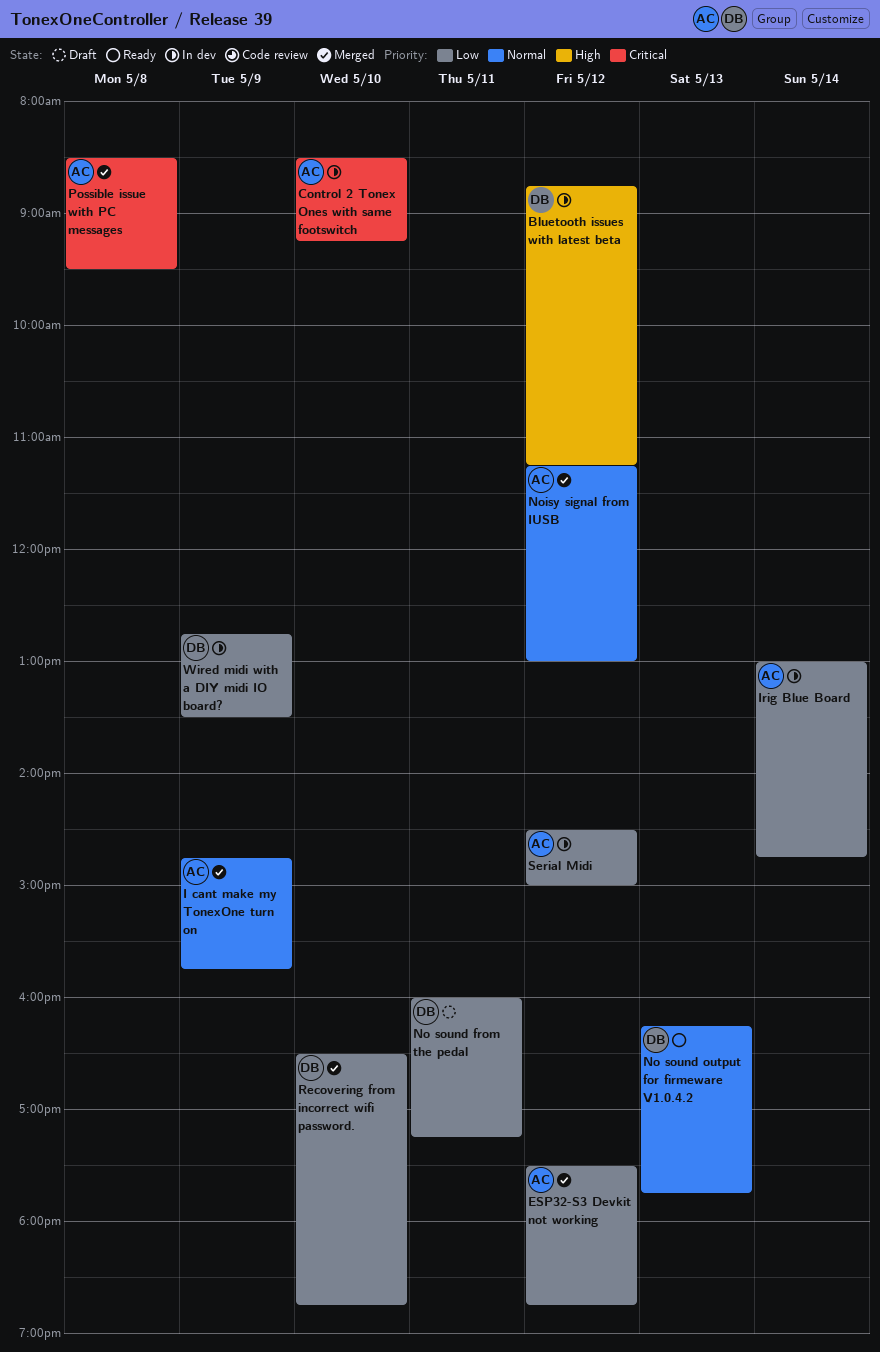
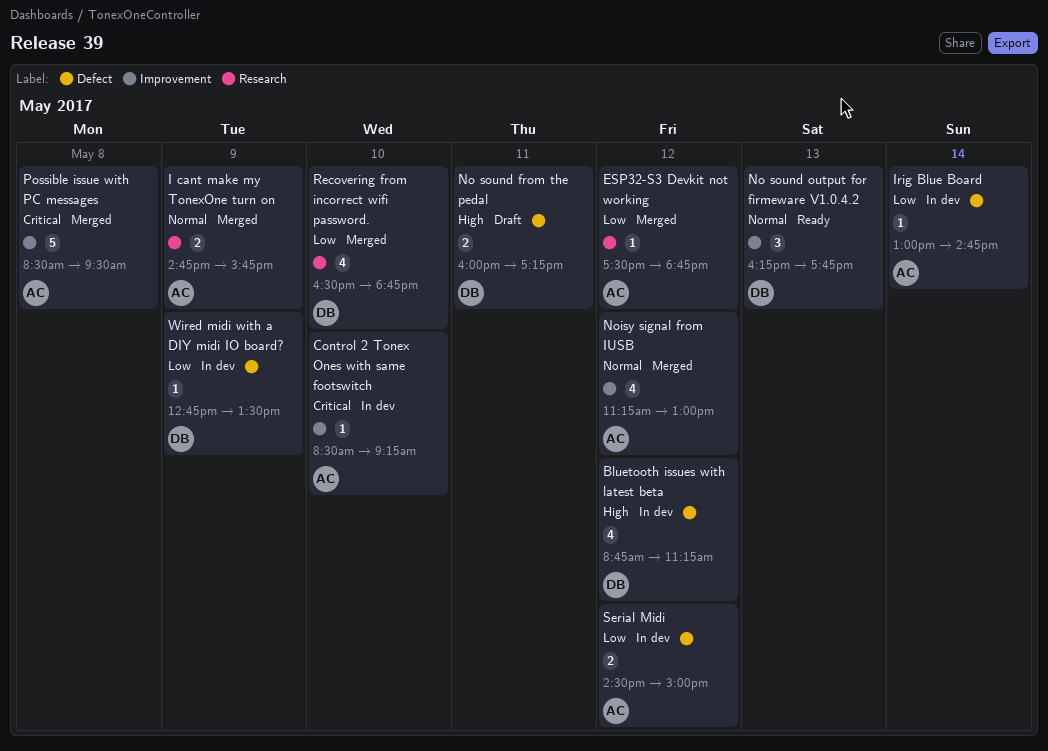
No sound from the pedal, priority: Low -> High

